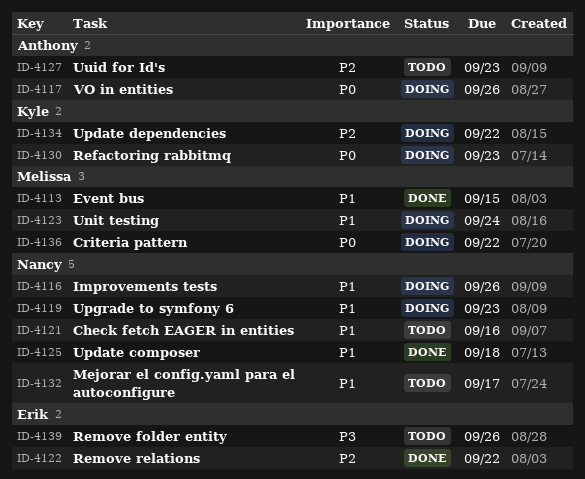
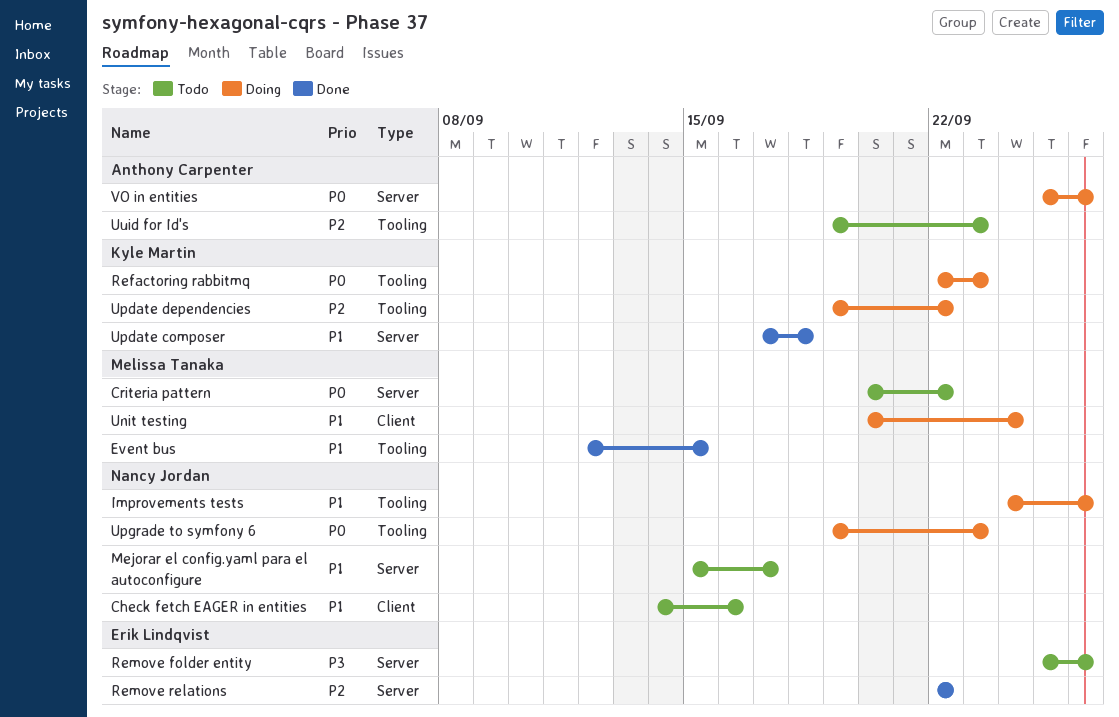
Criteria pattern, status: Doing -> Todo
Update composer, owner: Nancy Jordan -> Kyle Martin
Upgrade to symfony 6, priority: P1 -> P0

